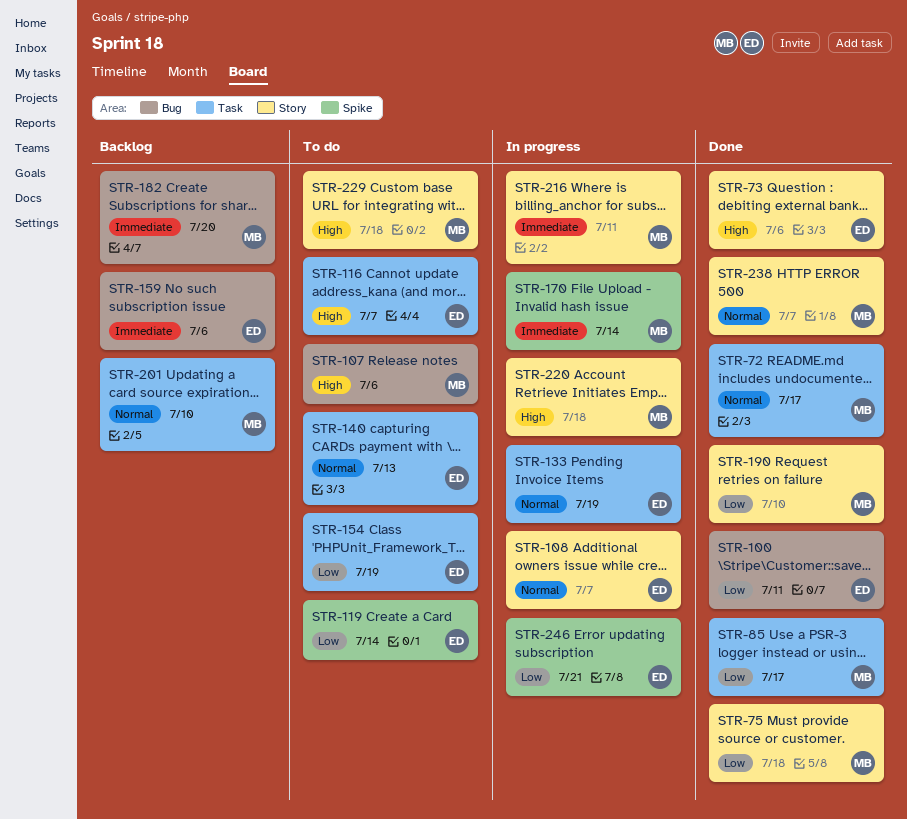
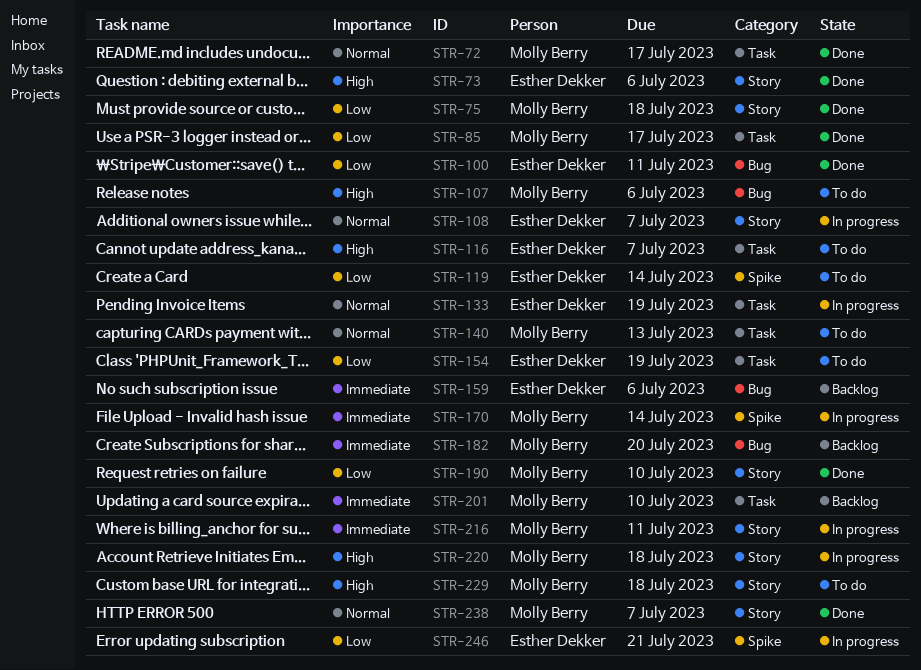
STR-140, owner: Esther Dekker -> Molly Berry
STR-201, priority: Normal -> Immediate

